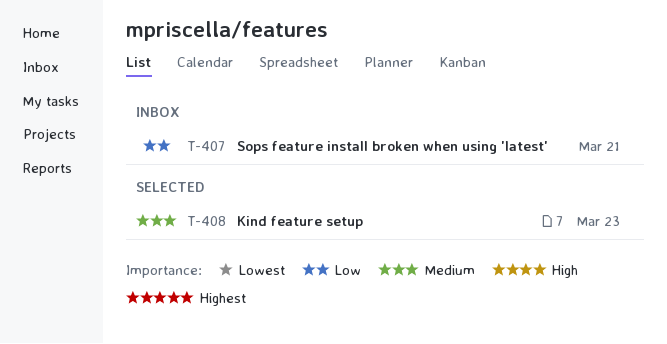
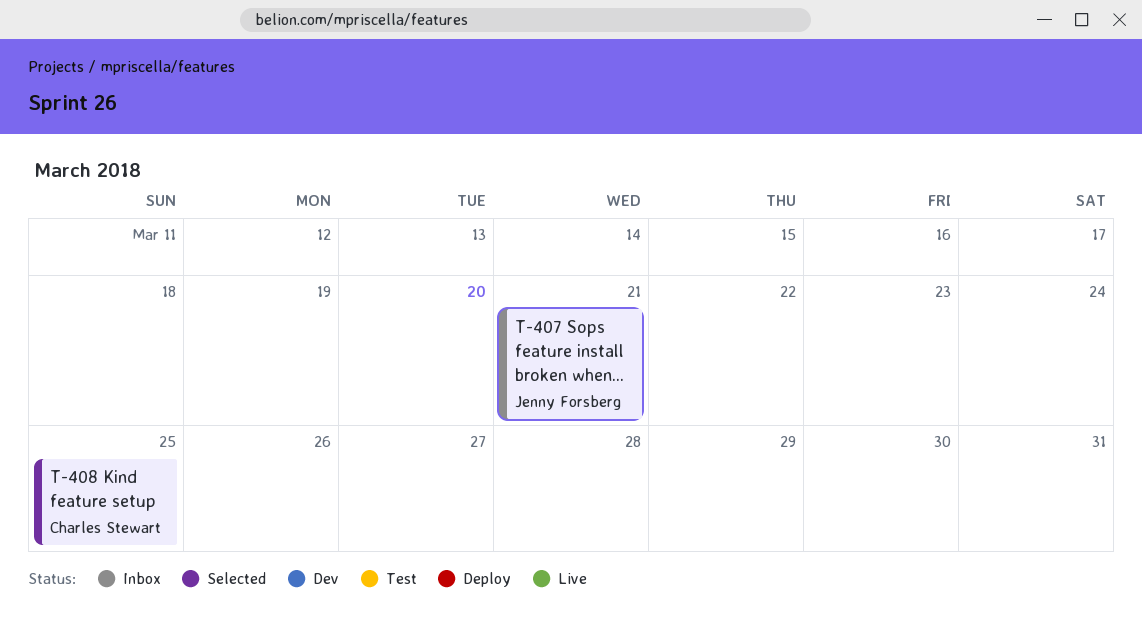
T-408, due: Mar 23 -> Mar 25

